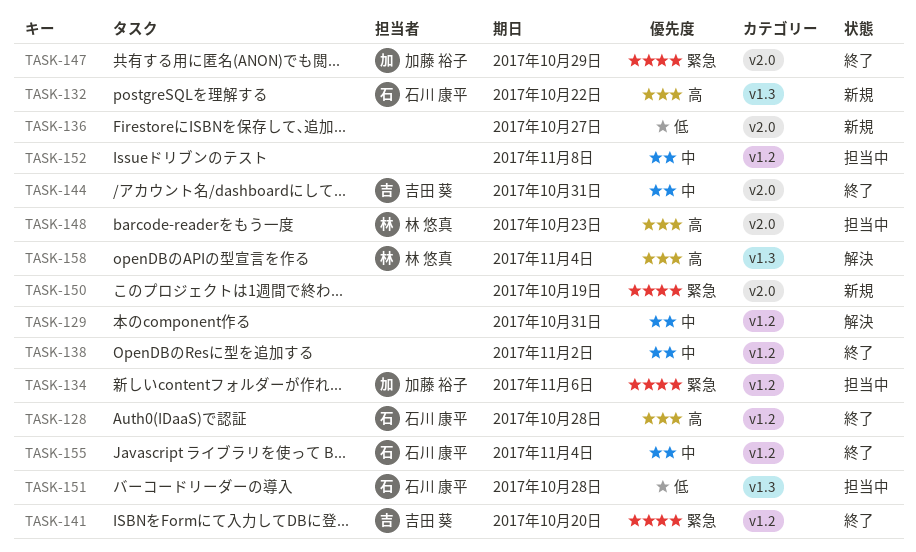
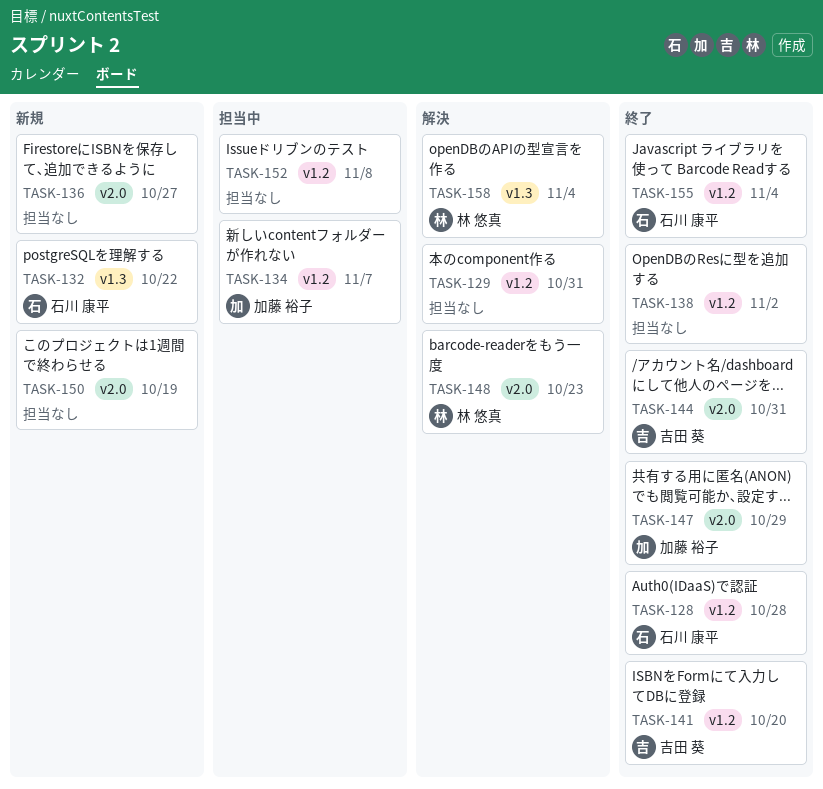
TASK-134, due: Nov 6 -> Nov 7
TASK-148, status: 担当中 -> 解決
TASK-151: present -> none

